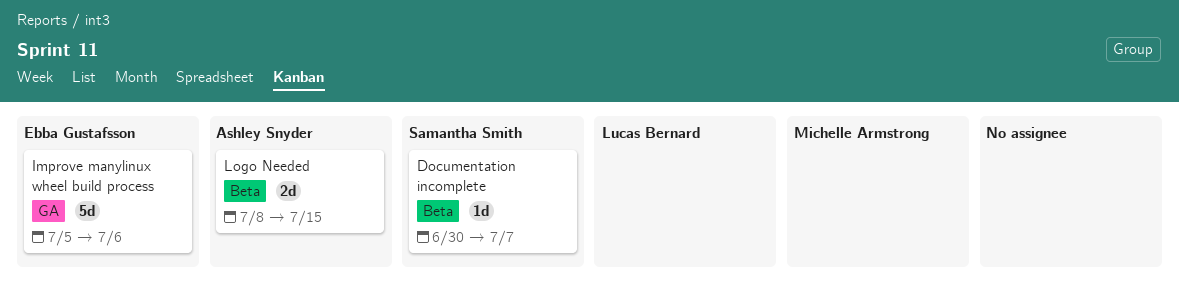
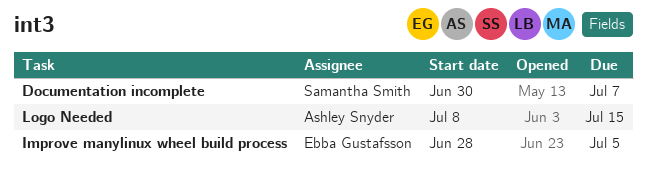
Improve manylinux wheel build process, start: Jul 5 -> Jun 28
Improve manylinux wheel build process, due: Jul 6 -> Jul 5

